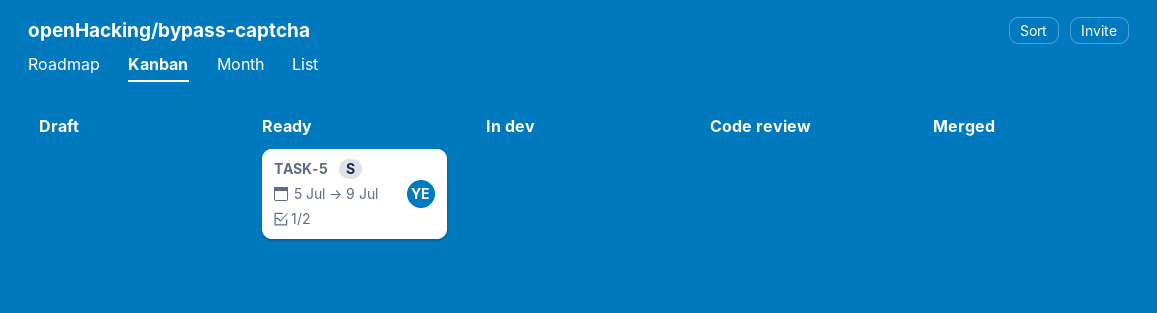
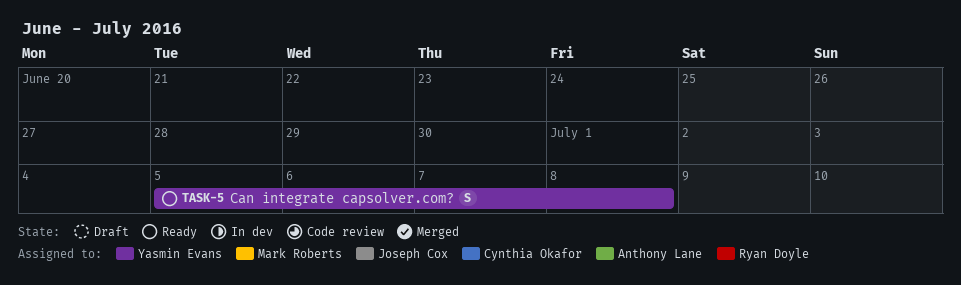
TASK-5, due: Jul 9 -> Jul 8

